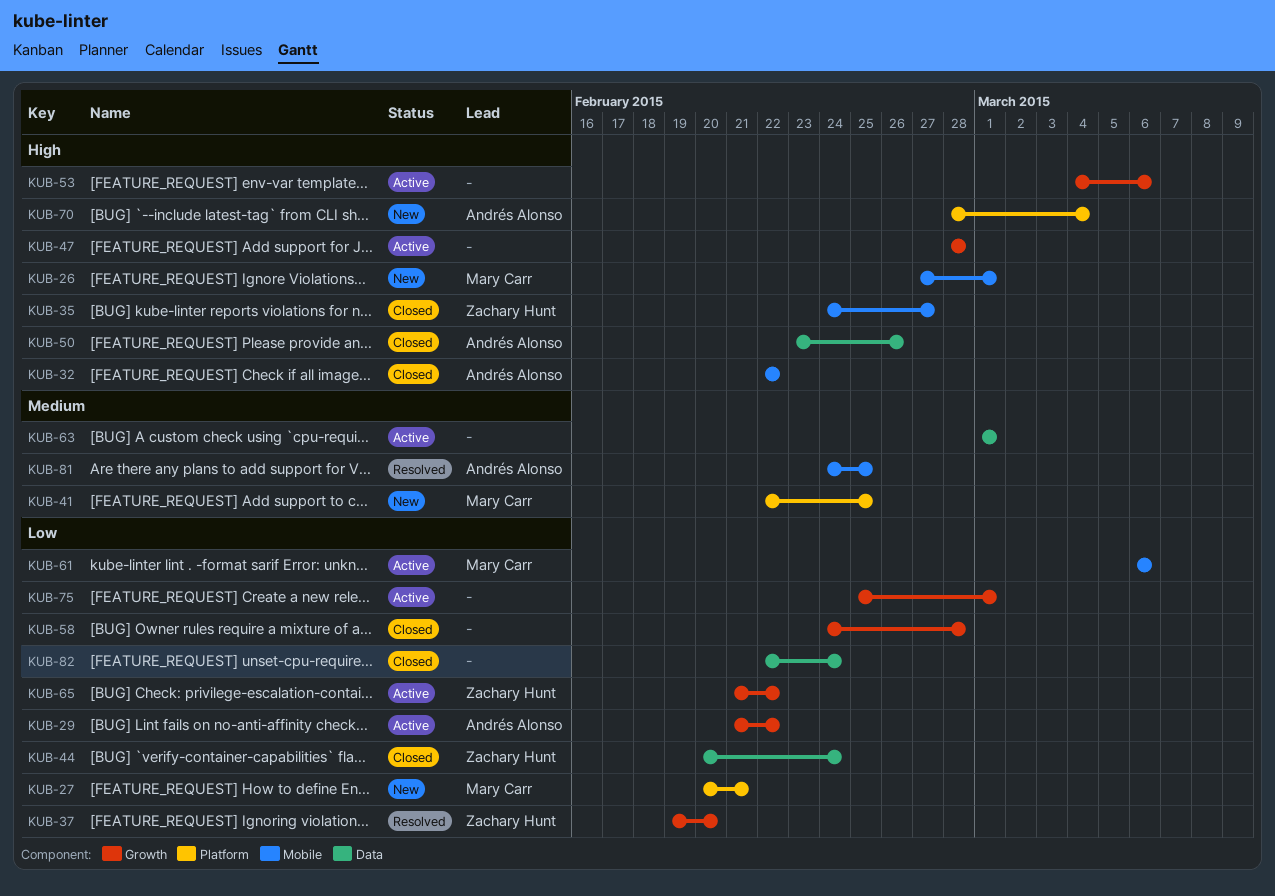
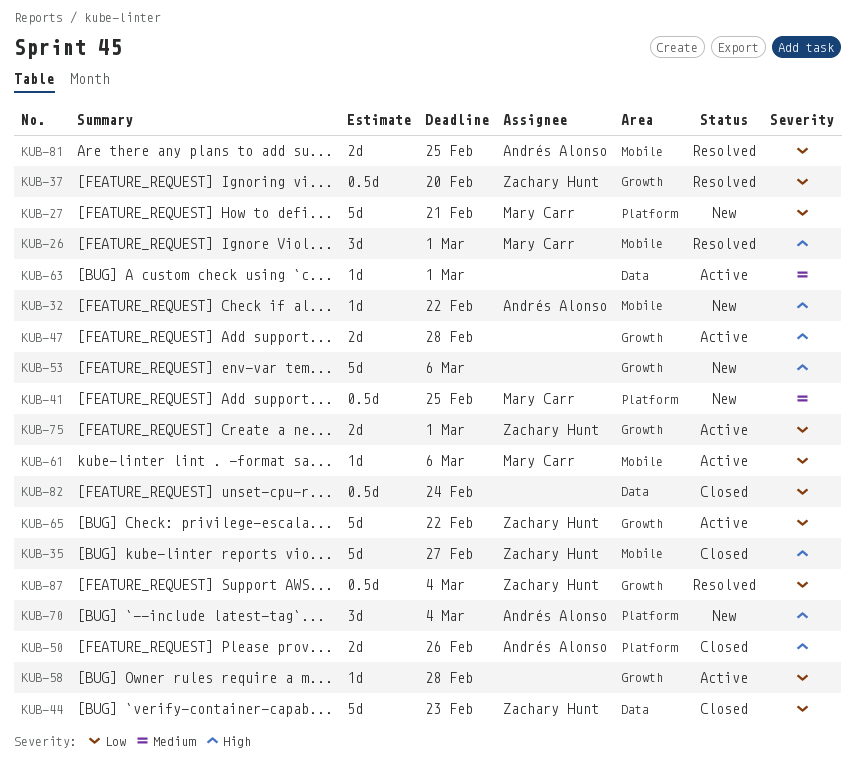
KUB-26, status: New -> Resolved
KUB-29: present -> none
KUB-32, status: Closed -> New
KUB-44, due: Feb 24 -> Feb 23
KUB-50, label: Data -> Platform
KUB-53, status: Active -> New
KUB-58, status: Closed -> Active
KUB-75, owner: none -> Zachary Hunt
KUB-81, priority: Medium -> Low
KUB-87: none -> present

